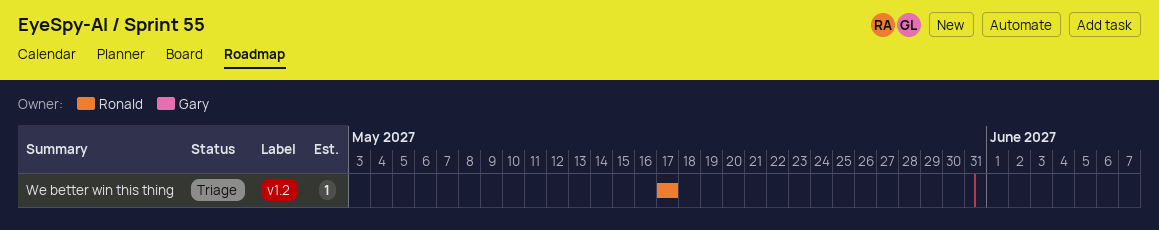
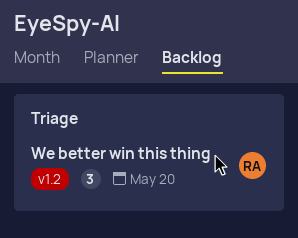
We better win this thing, estimate: 1 -> 3
We better win this thing, due: May 17 -> May 20

